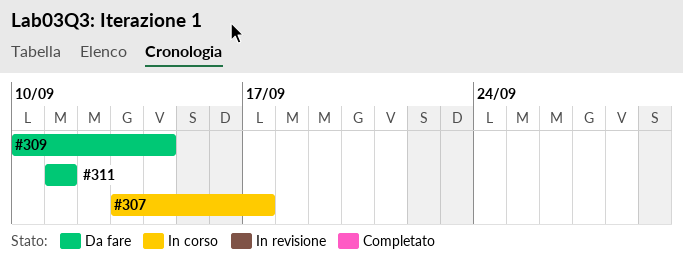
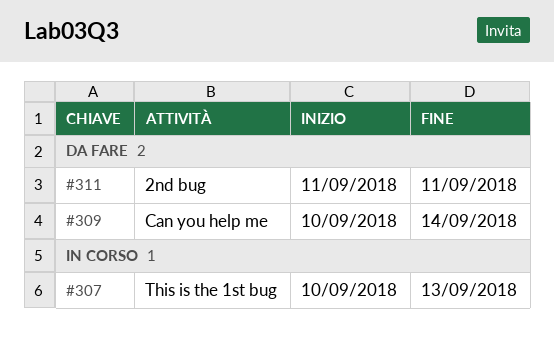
#307, start: Sep 13 -> Sep 10
#307, due: Sep 17 -> Sep 13

